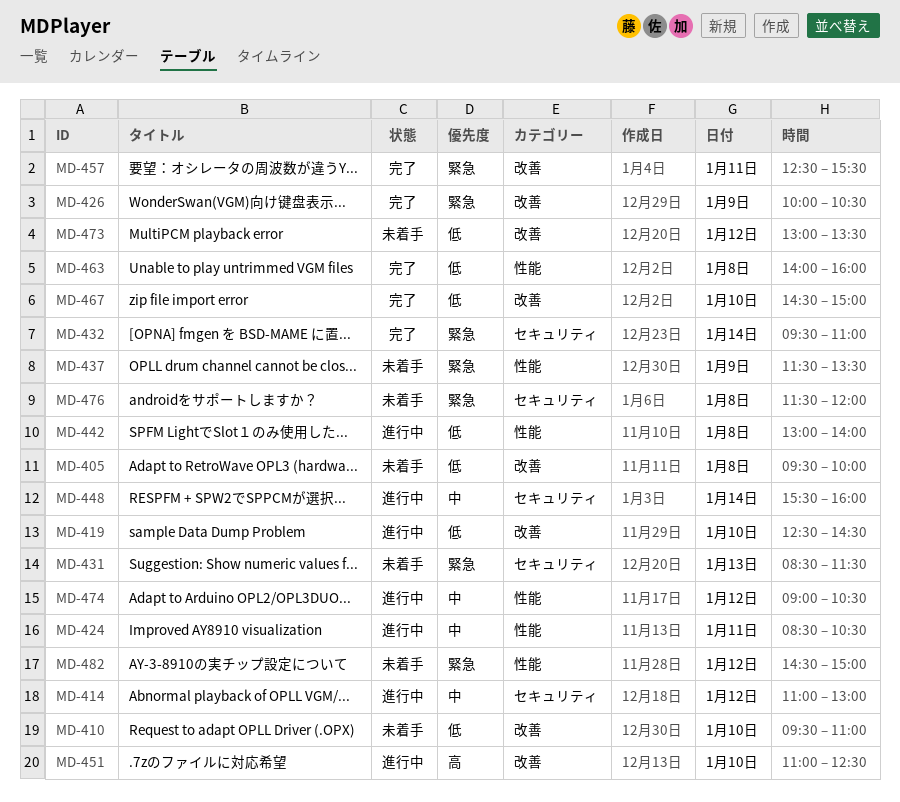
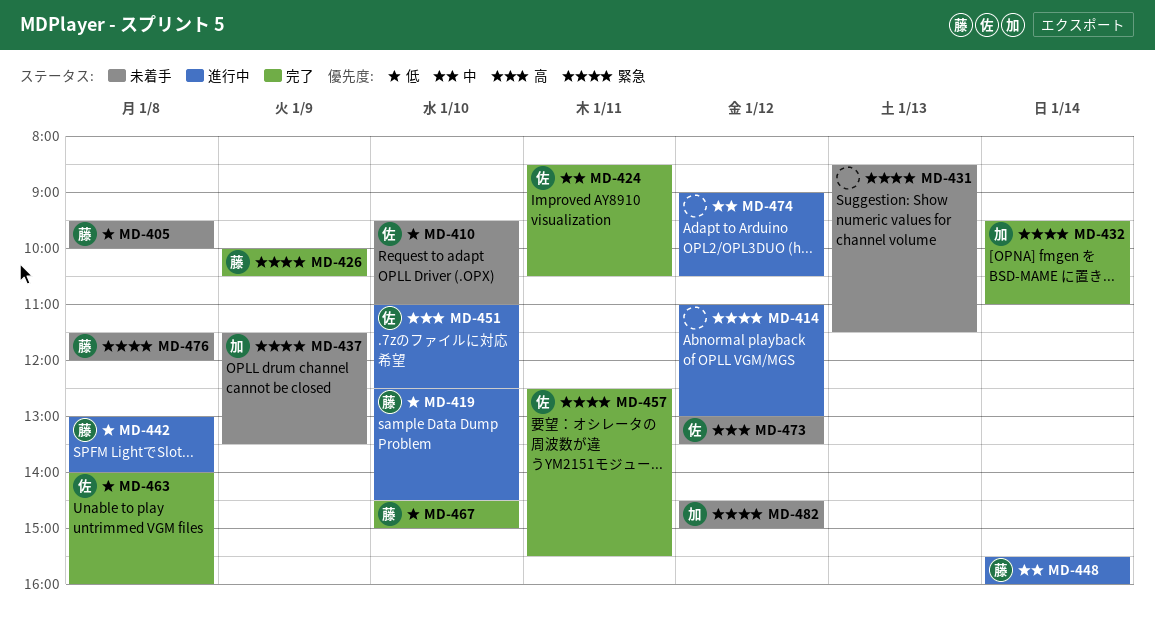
MD-414, priority: 中 -> 緊急
MD-424, status: 進行中 -> 完了
MD-473, priority: 低 -> 高

